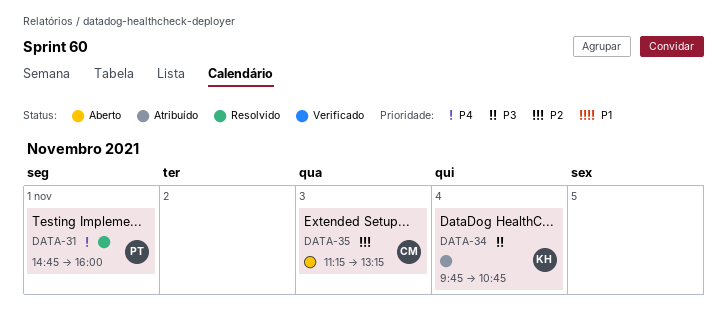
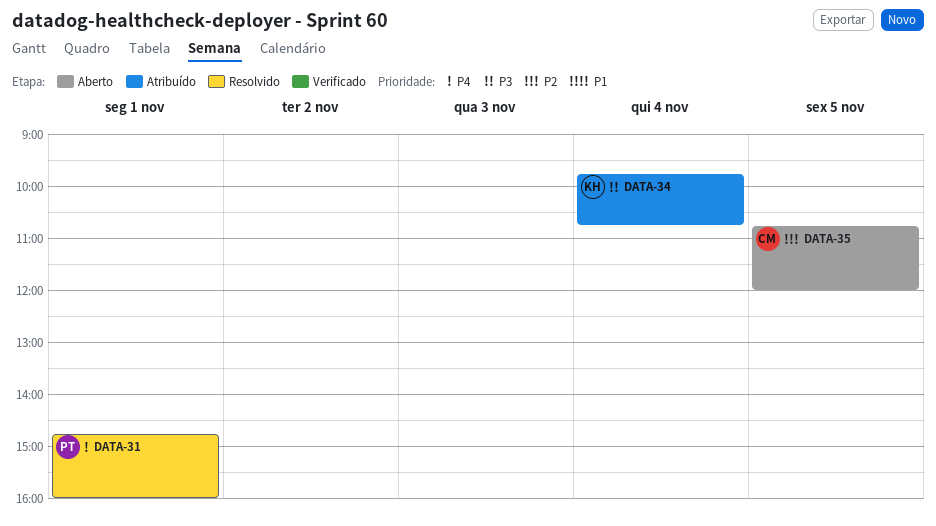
DATA-35, day: Nov 3 -> Nov 5
DATA-35, begins: 11:15 -> 10:45
DATA-35, ends: 13:15 -> 12:00

